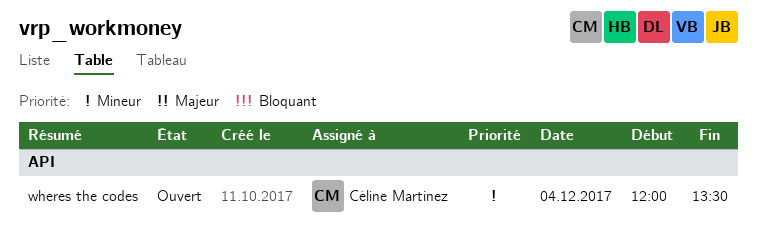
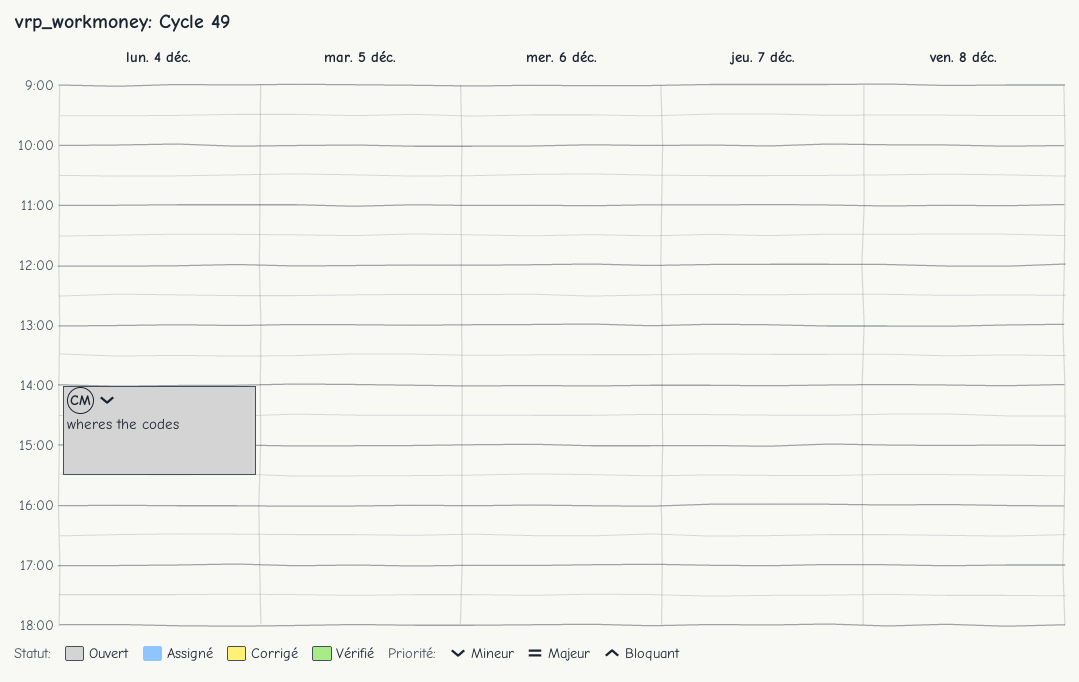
wheres the codes, begins: 12:00 -> 14:00
wheres the codes, ends: 13:30 -> 15:30

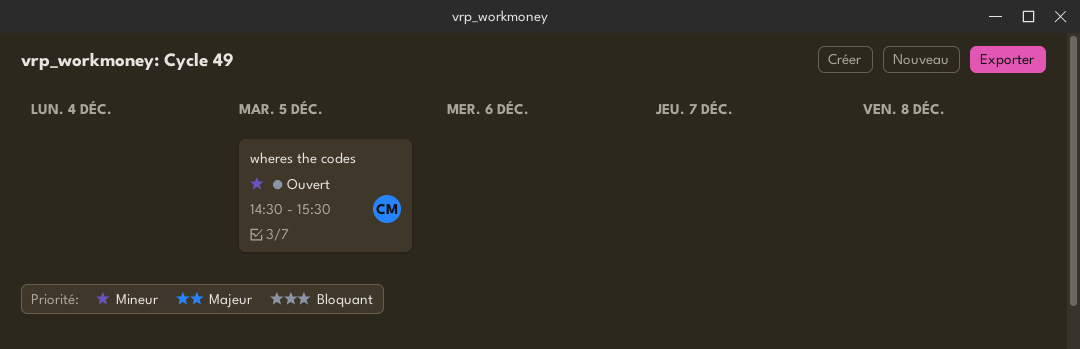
wheres the codes, day: Dec 4 -> Dec 5
wheres the codes, begins: 14:00 -> 14:30

